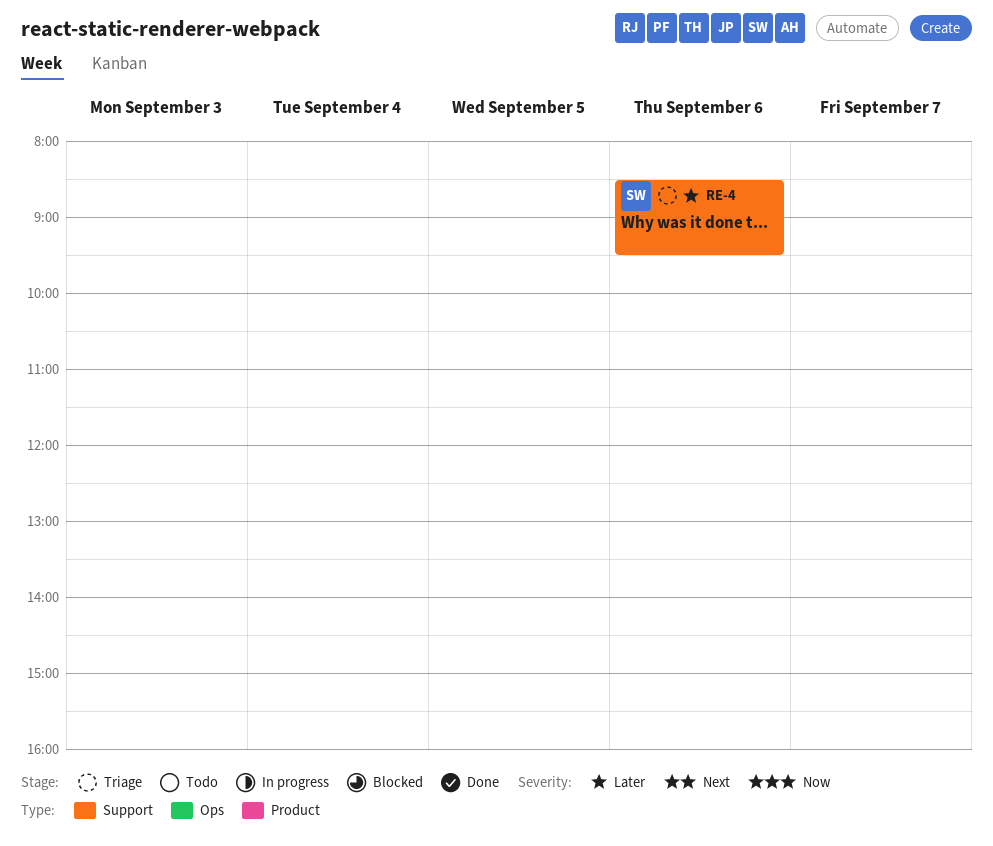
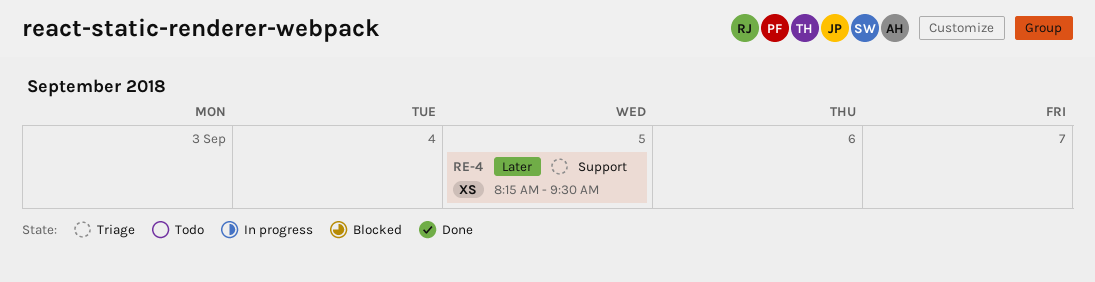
RE-4, day: Sep 6 -> Sep 5
RE-4, begins: 08:30 -> 08:15

